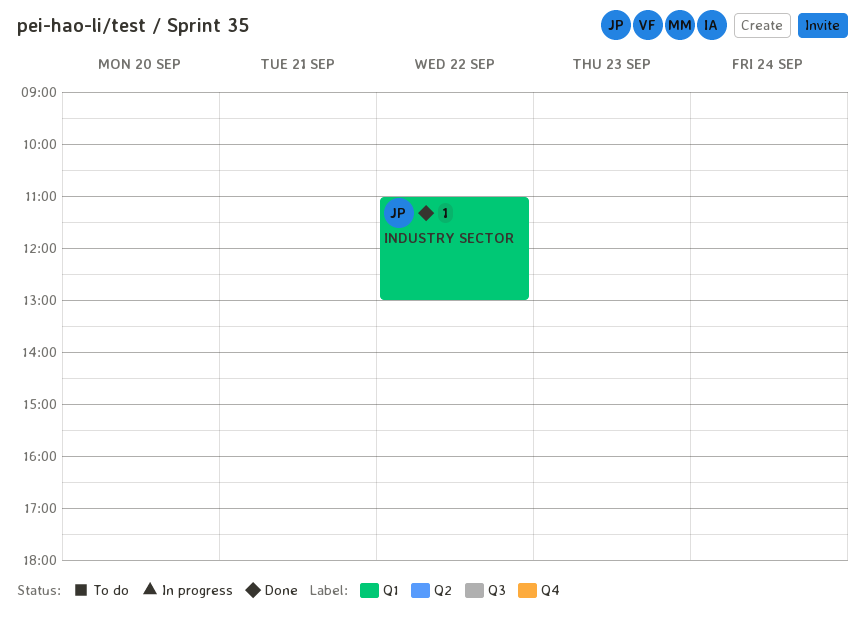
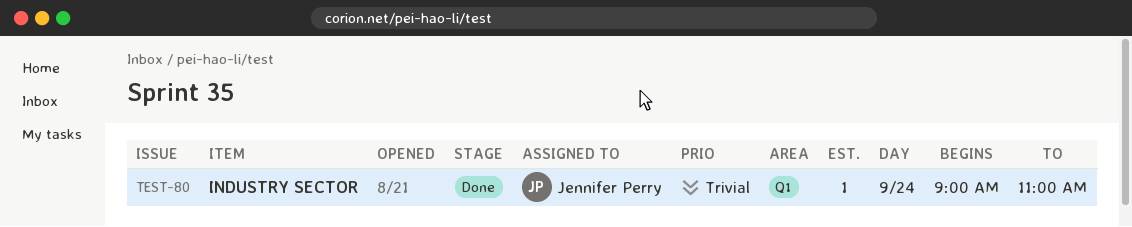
INDUSTRY SECTOR, day: Sep 22 -> Sep 24
INDUSTRY SECTOR, begins: 11:00 -> 09:00
INDUSTRY SECTOR, ends: 13:00 -> 11:00

